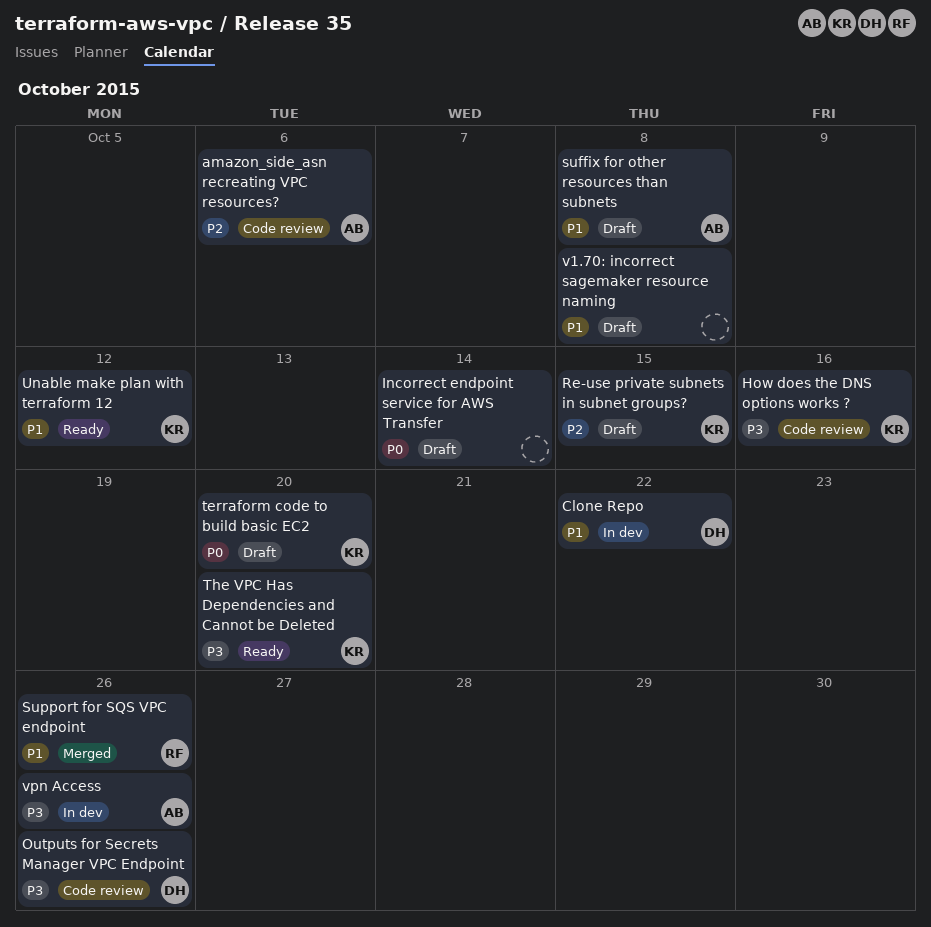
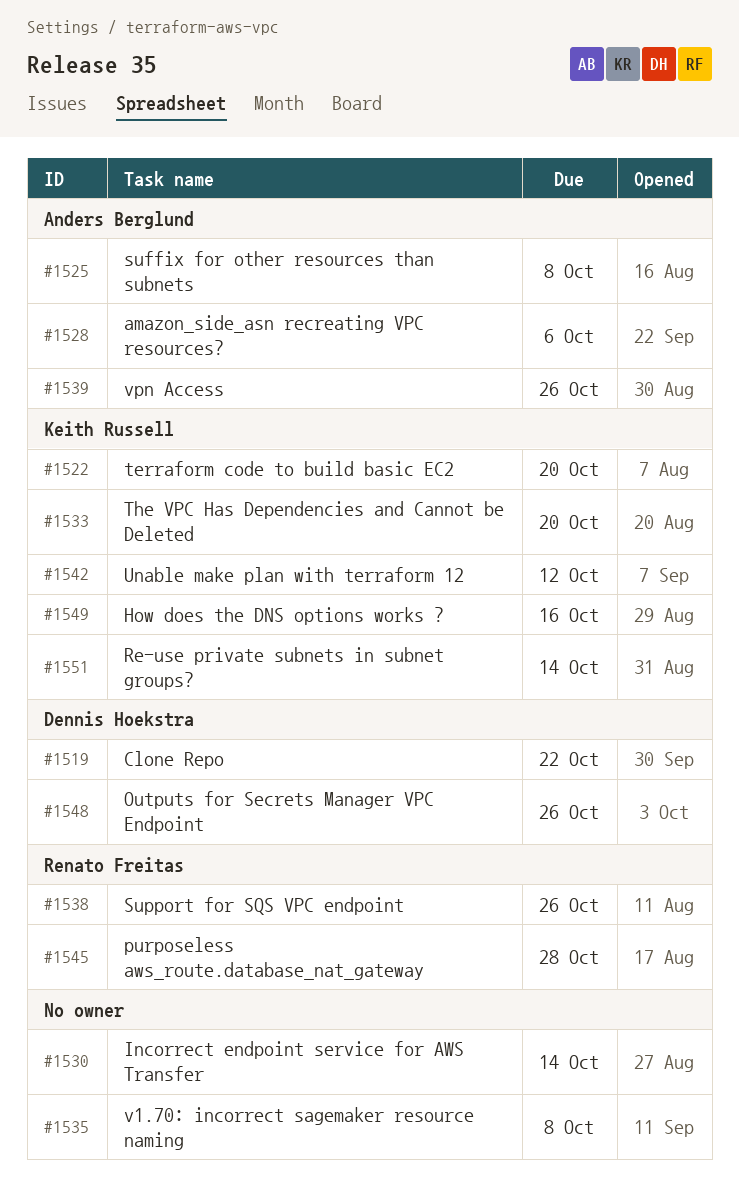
purposeless aws_route.database_nat_gateway: none -> present
Re-use private subnets in subnet groups?, due: Oct 15 -> Oct 14

